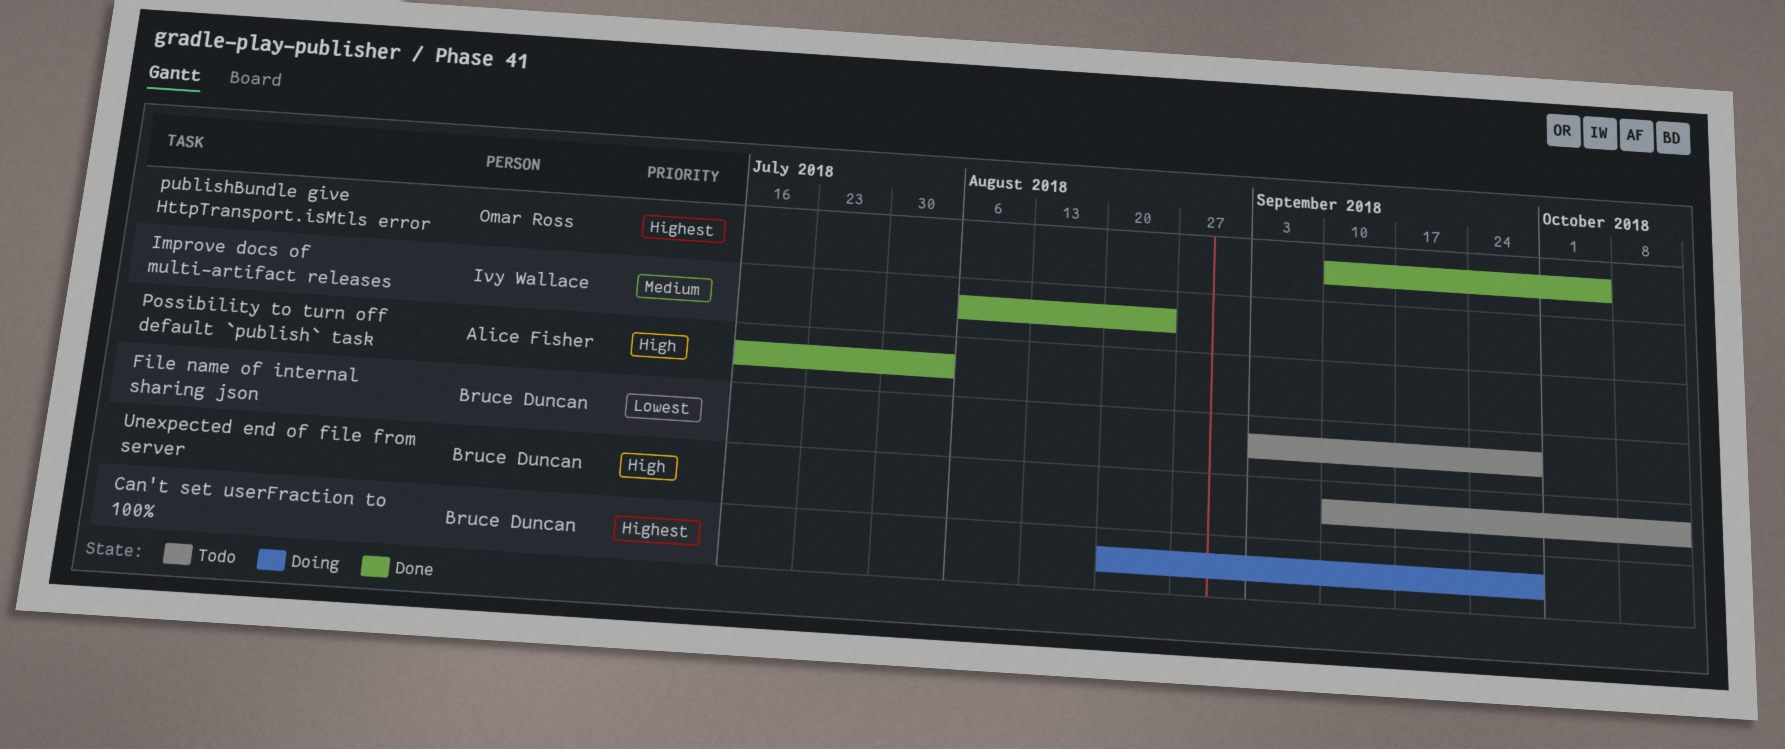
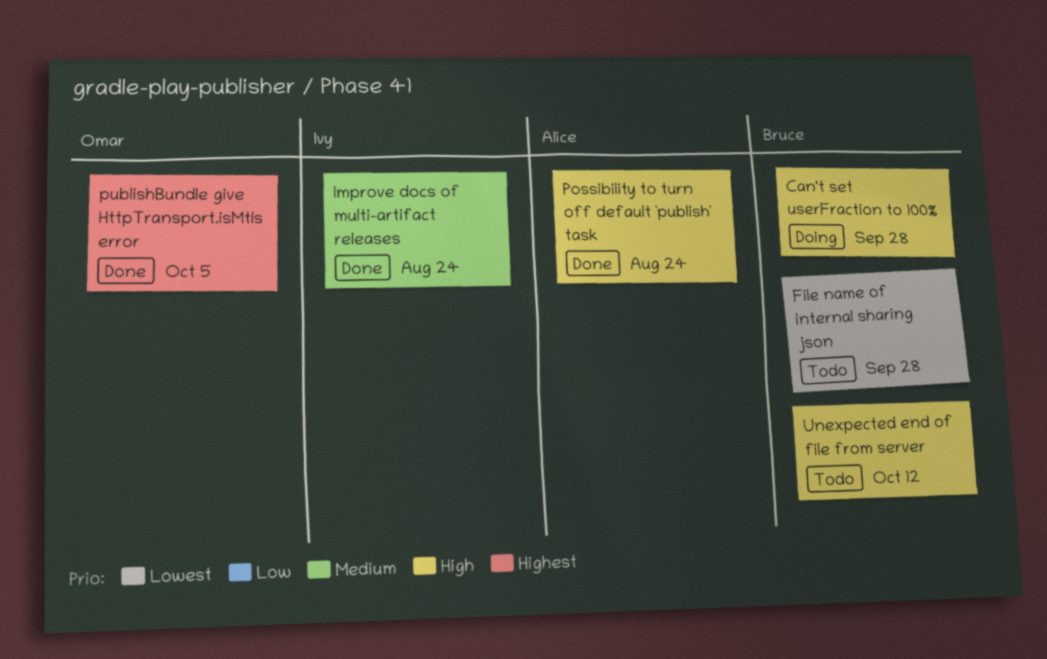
Can't set userFraction to 100%, priority: Highest -> High
Possibility to turn off default `publish` task, due: Aug 3 -> Aug 24

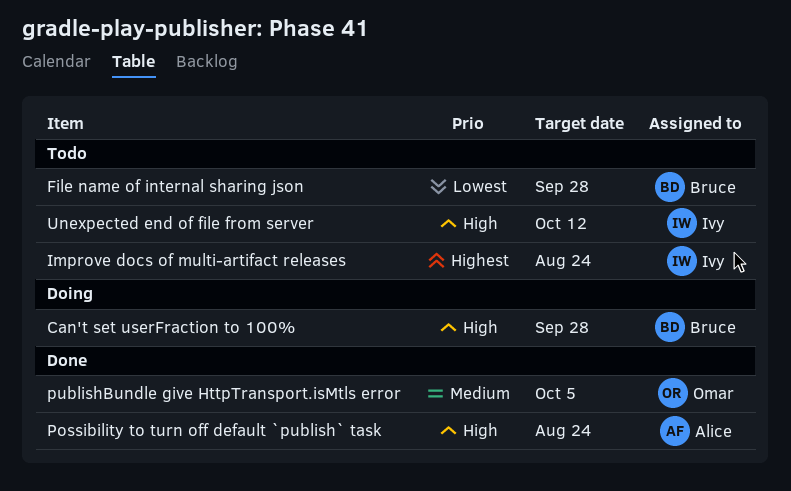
Improve docs of multi-artifact releases, status: Done -> Todo
Improve docs of multi-artifact releases, priority: Medium -> Highest
publishBundle give HttpTransport.isMtls error, priority: Highest -> Medium
Unexpected end of file from server, owner: Bruce -> Ivy

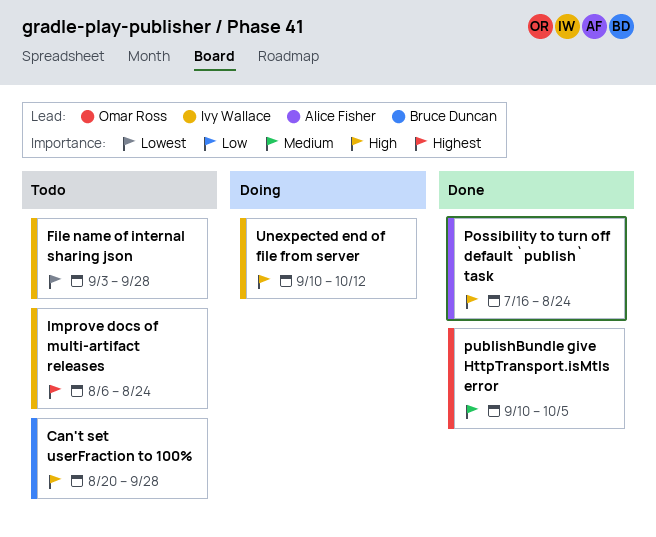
Can't set userFraction to 100%, status: Doing -> Todo
File name of internal sharing json, owner: Bruce Duncan -> Ivy Wallace
Unexpected end of file from server, status: Todo -> Doing

